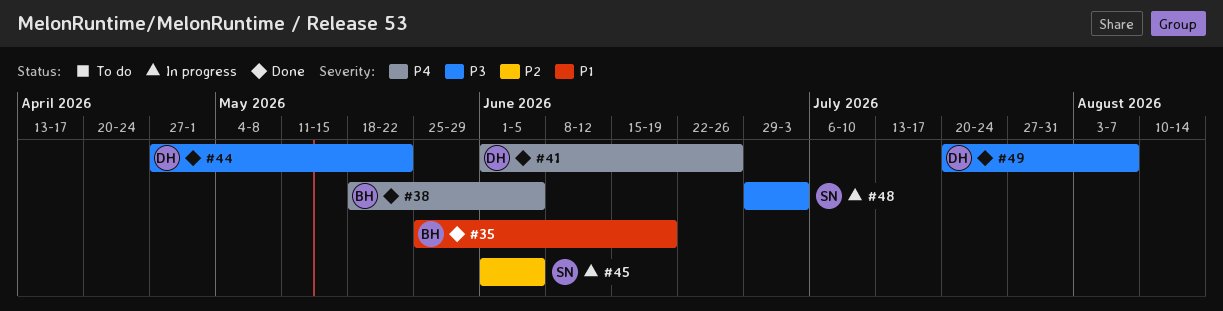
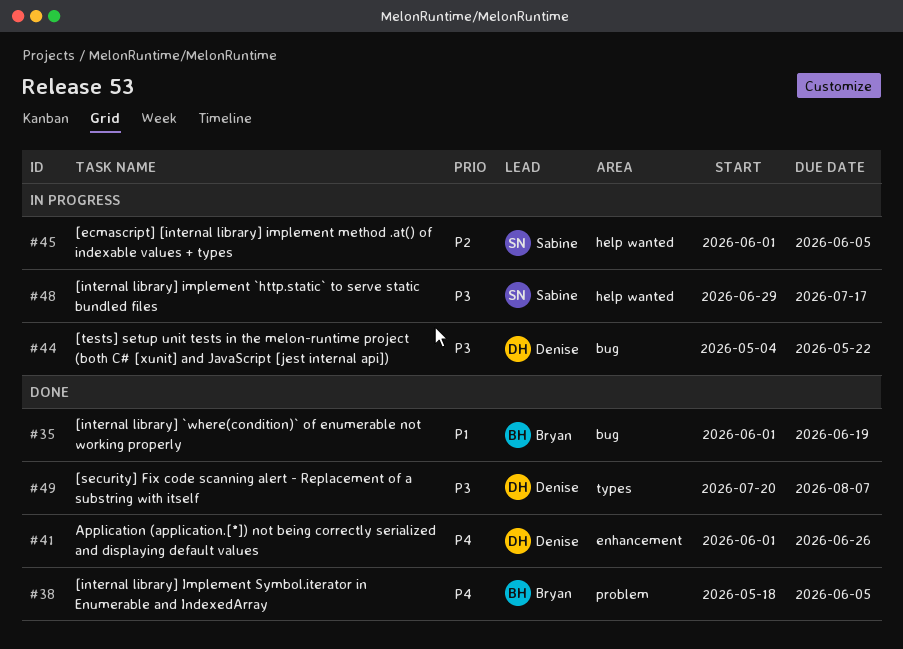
#35, start: May 25 -> Jun 1
#44, status: Done -> In progress
#44, start: Apr 27 -> May 4
#48, due: Jul 3 -> Jul 17

